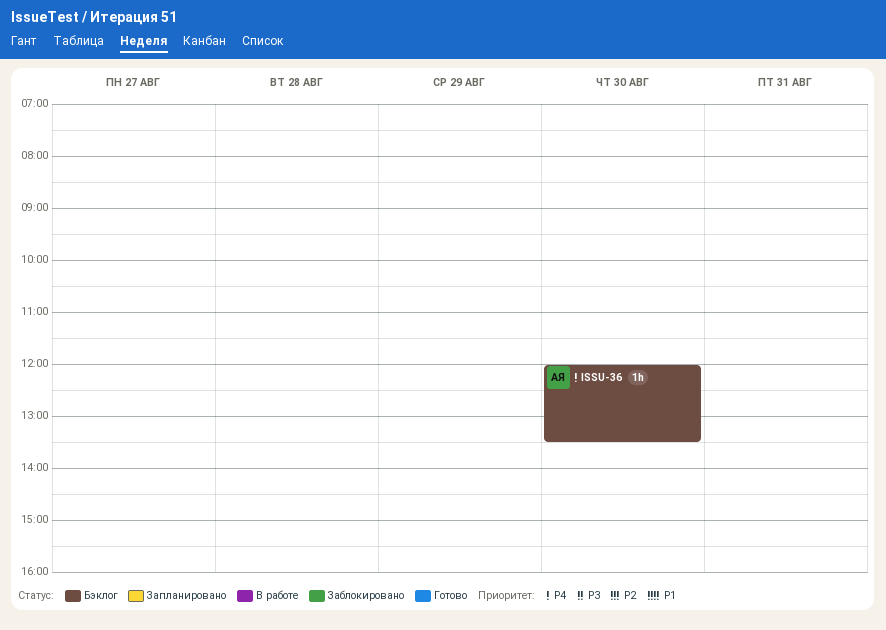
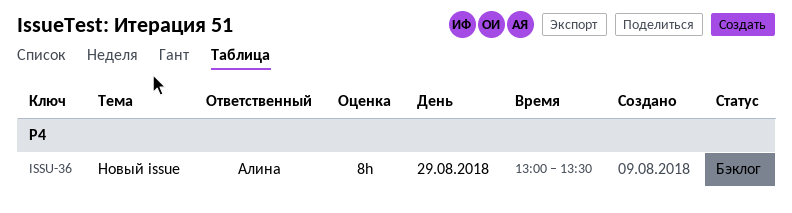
ISSU-36, estimate: 1h -> 8h
ISSU-36, day: Aug 30 -> Aug 29
ISSU-36, begins: 12:00 -> 13:00

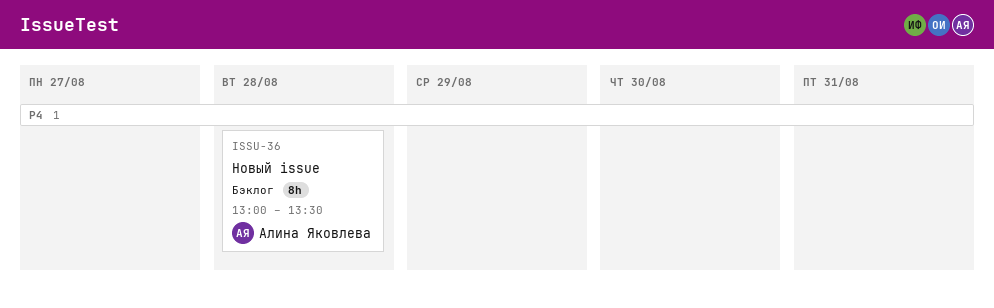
ISSU-36, day: Aug 29 -> Aug 28

